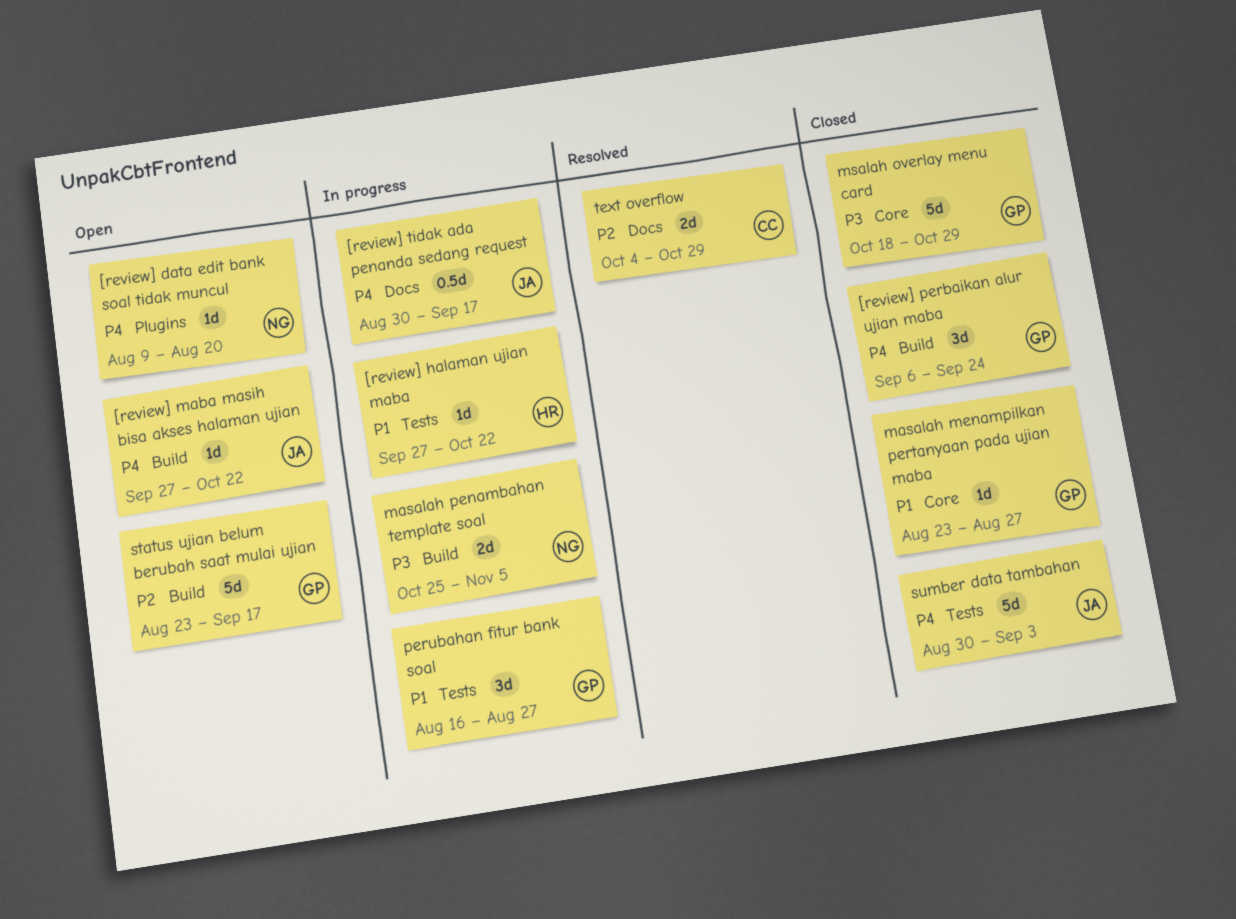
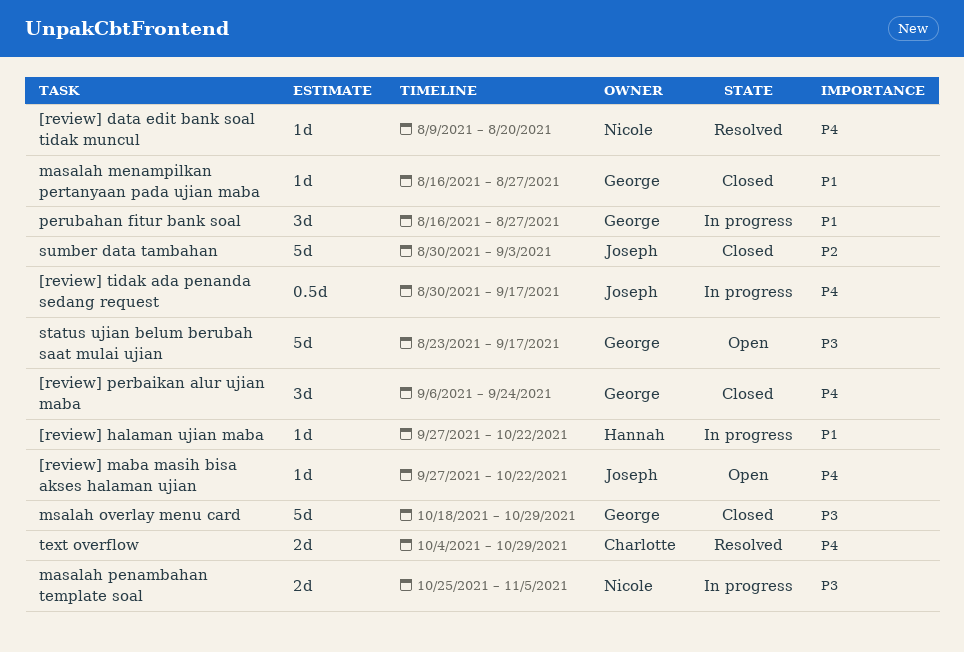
[review] data edit bank soal tidak muncul, status: Open -> Resolved
masalah menampilkan pertanyaan pada ujian maba, start: Aug 23 -> Aug 16
status ujian belum berubah saat mulai ujian, priority: P2 -> P3
sumber data tambahan, priority: P4 -> P2
text overflow, priority: P2 -> P4

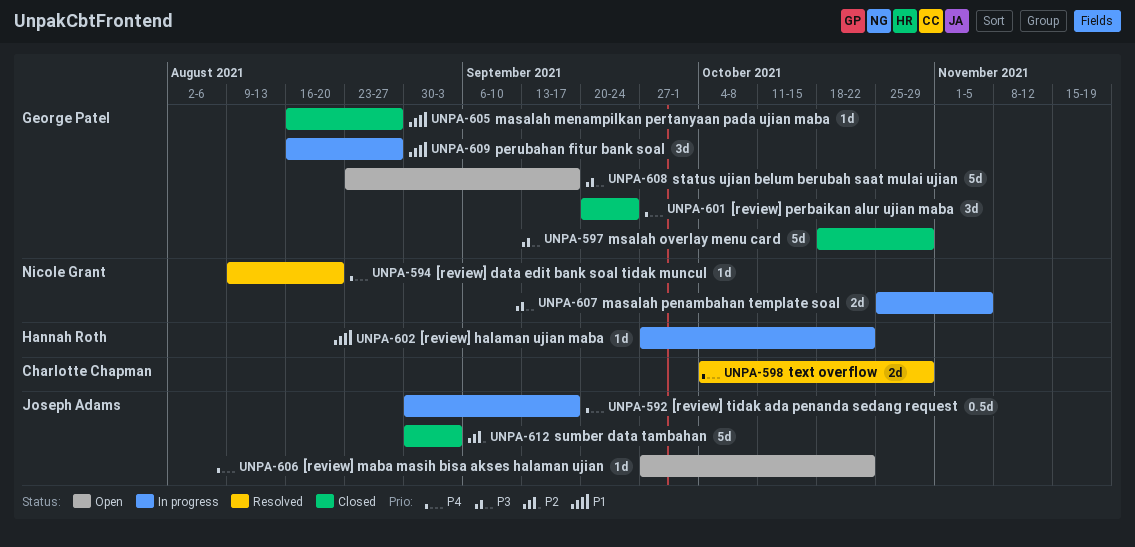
[review] perbaikan alur ujian maba, start: Sep 6 -> Sep 20

